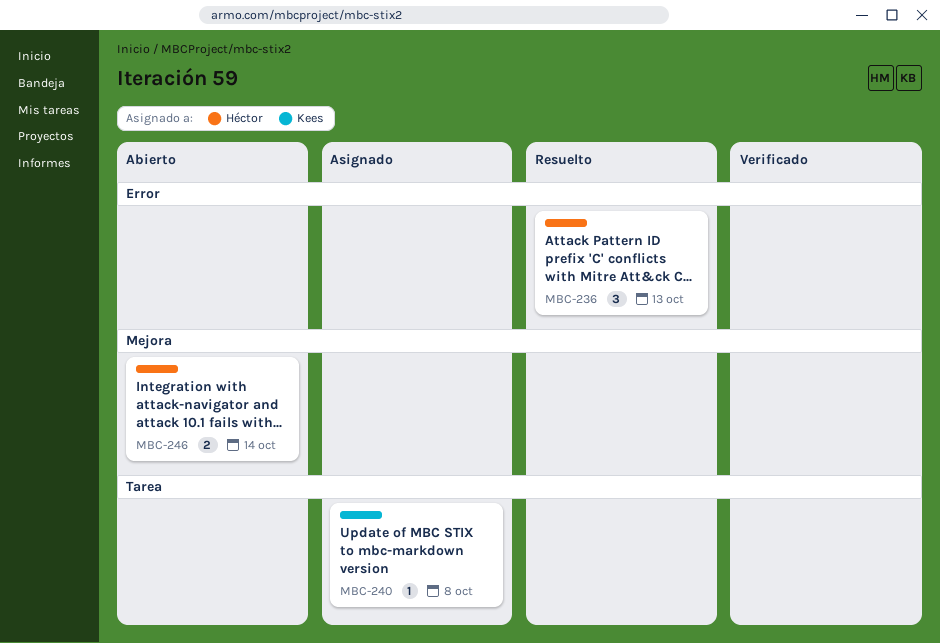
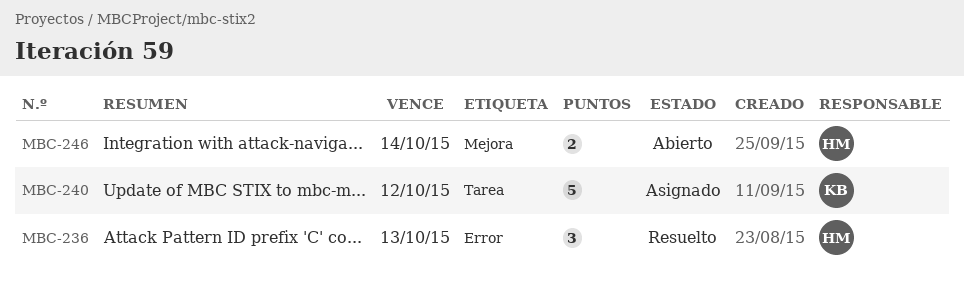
MBC-240, estimate: 1 -> 5
MBC-240, due: Oct 8 -> Oct 12

